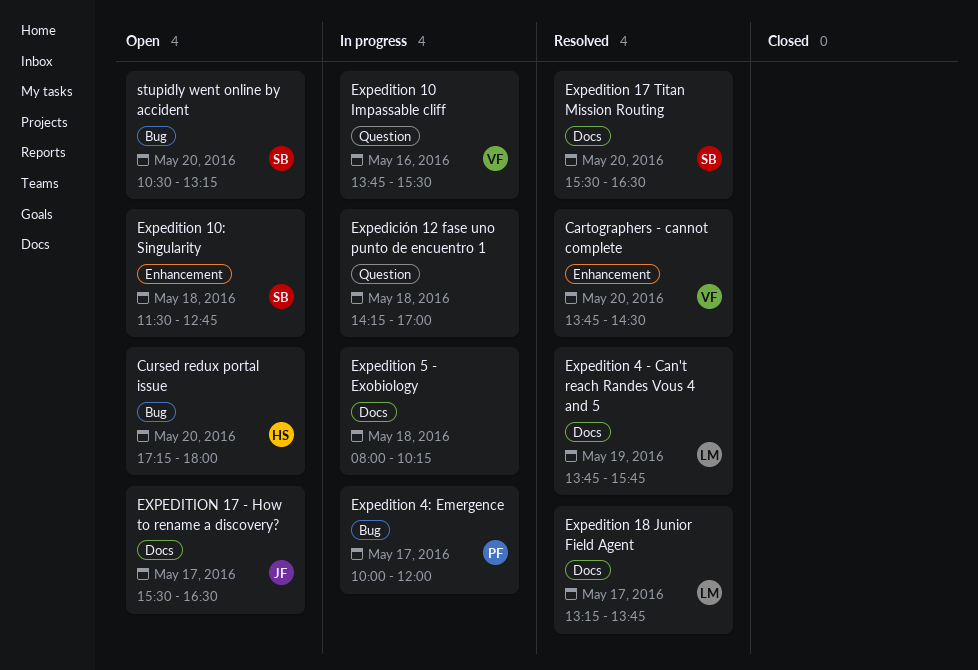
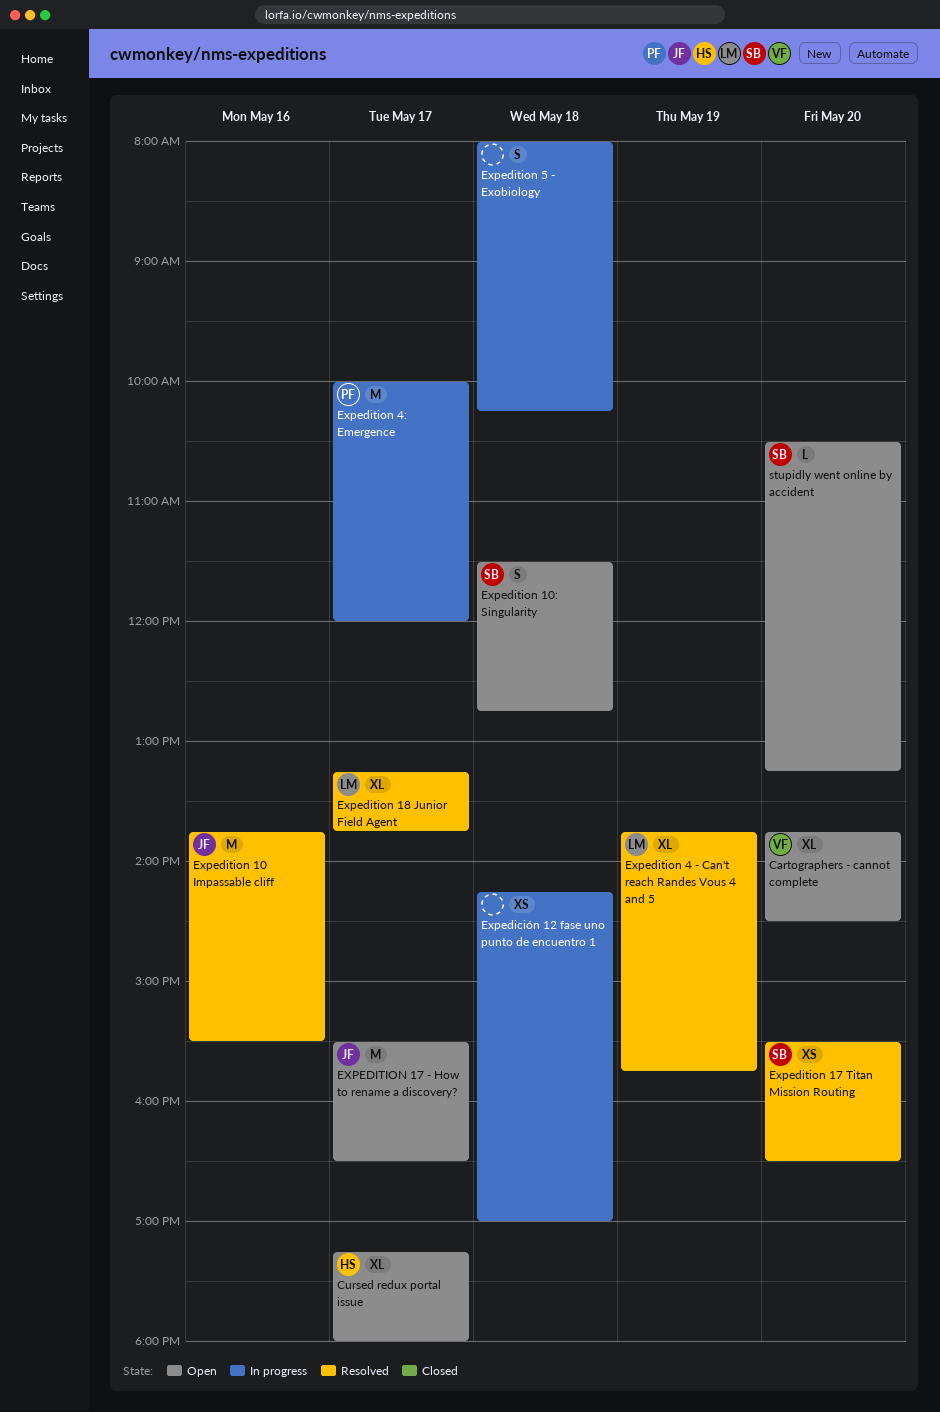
Cartographers - cannot complete, status: Resolved -> Open
Cursed redux portal issue, day: May 20 -> May 17
Expedition 10 Impassable cliff, status: In progress -> Resolved
Expedition 10 Impassable cliff, owner: VF -> JF

